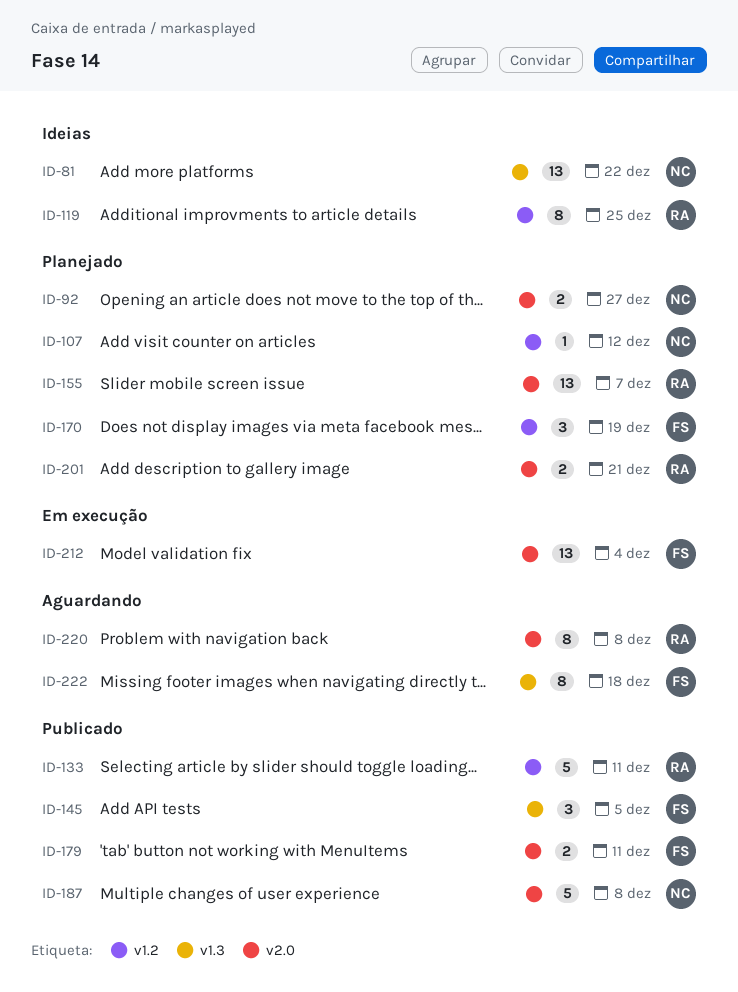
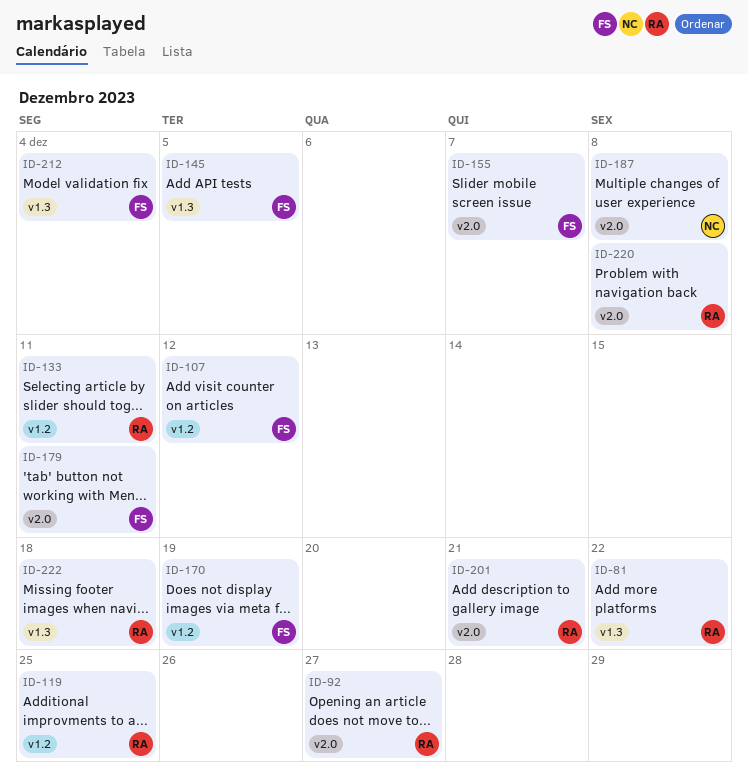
ID-81, owner: NC -> RA
ID-92, owner: NC -> RA
ID-107, owner: NC -> FS
ID-155, owner: RA -> FS
ID-212, label: v2.0 -> v1.3
ID-222, owner: FS -> RA

